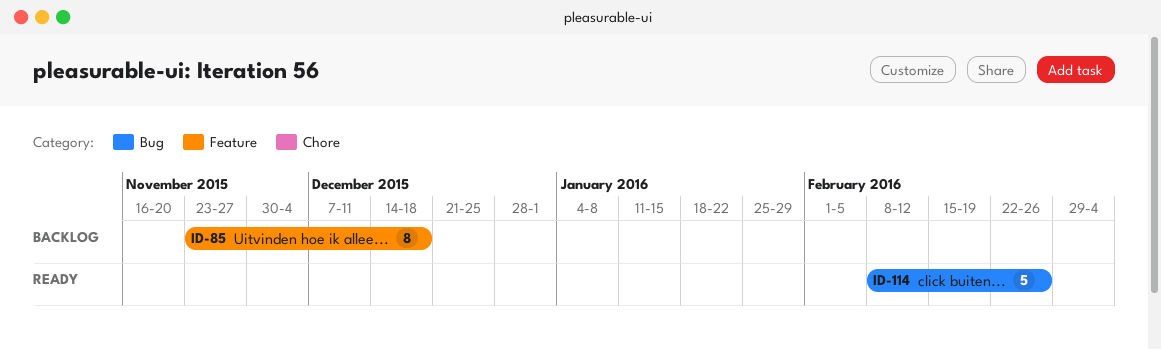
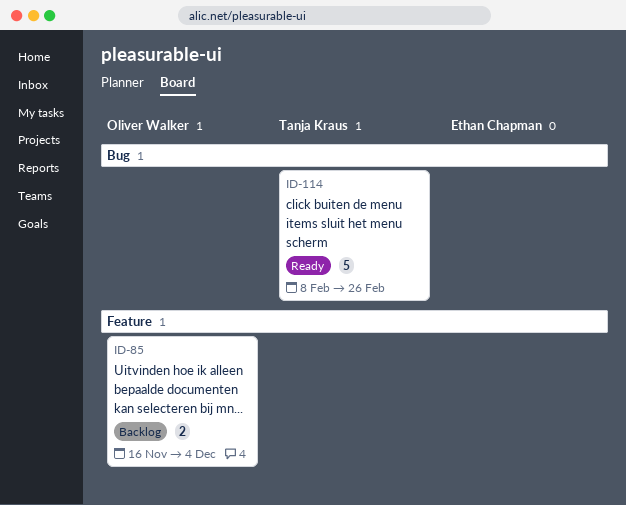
ID-85, estimate: 8 -> 2
ID-85, start: Nov 23 -> Nov 16
ID-85, due: Dec 18 -> Dec 4

